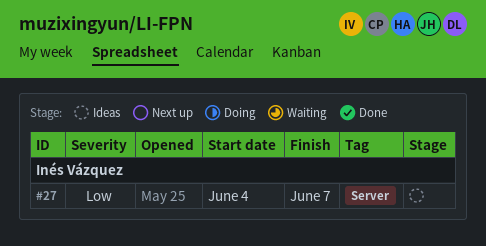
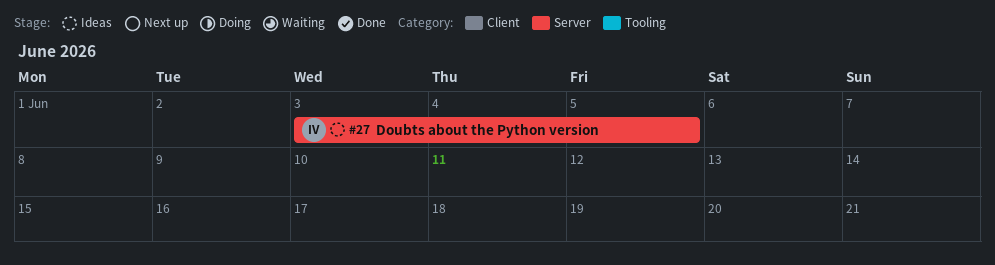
#27, start: Jun 4 -> Jun 3
#27, due: Jun 7 -> Jun 5

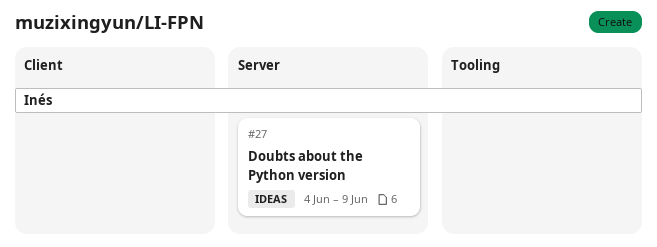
#27, start: Jun 3 -> Jun 4
#27, due: Jun 5 -> Jun 9

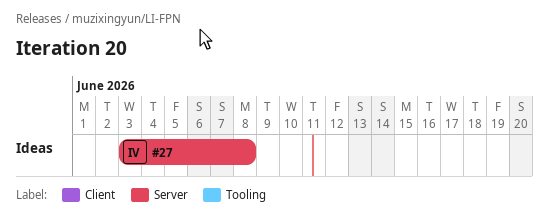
#27, start: Jun 4 -> Jun 3
#27, due: Jun 9 -> Jun 8

